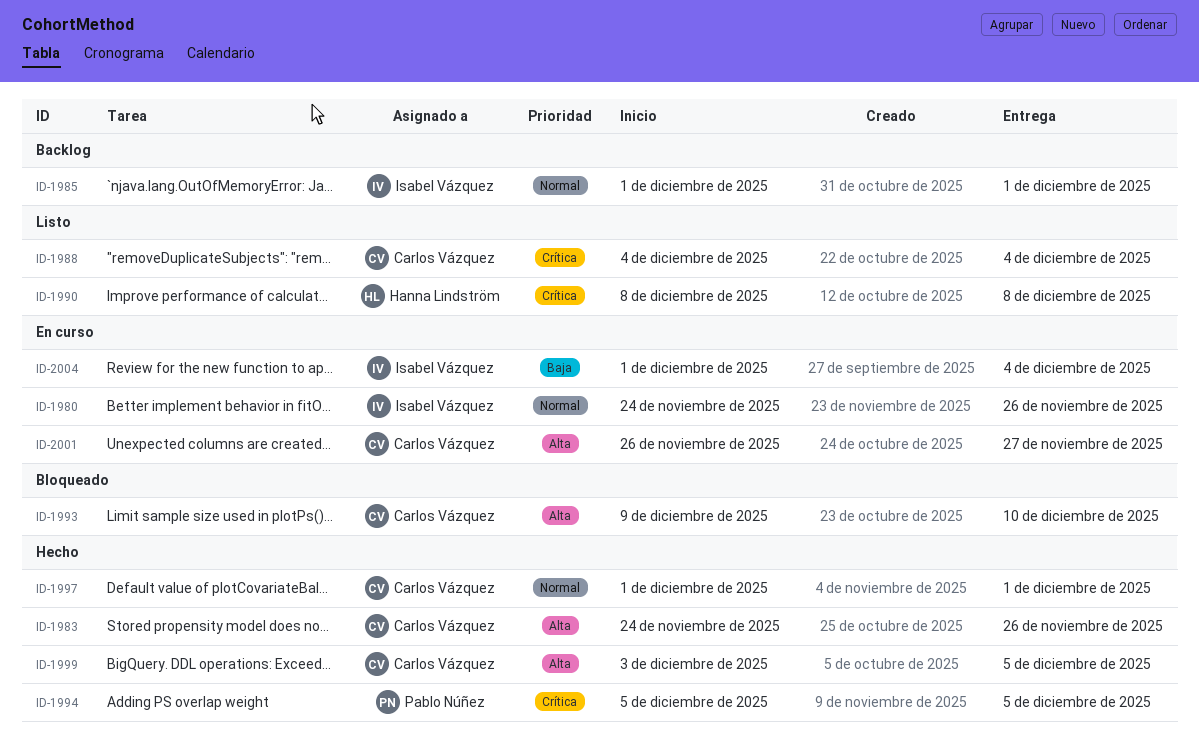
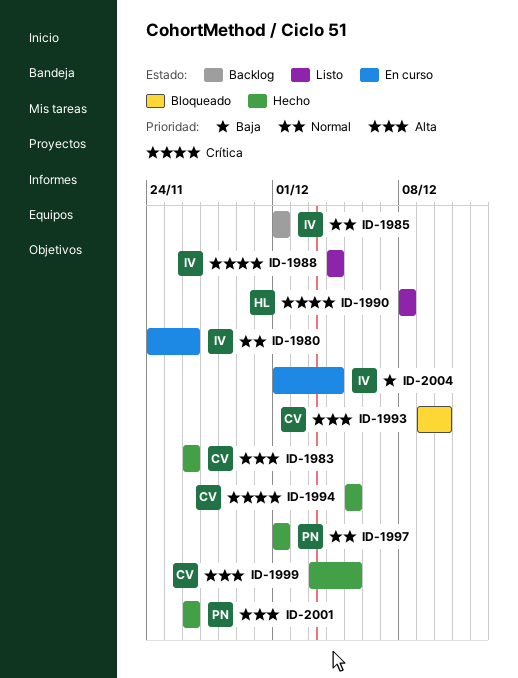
ID-1983, start: Nov 24 -> Nov 26
ID-1988, owner: Carlos Vázquez -> Isabel Vázquez
ID-1994, owner: Pablo Núñez -> Carlos Vázquez
ID-1997, owner: Carlos Vázquez -> Pablo Núñez
ID-2001, status: En curso -> Hecho
ID-2001, owner: Carlos Vázquez -> Pablo Núñez
ID-2001, due: Nov 27 -> Nov 26

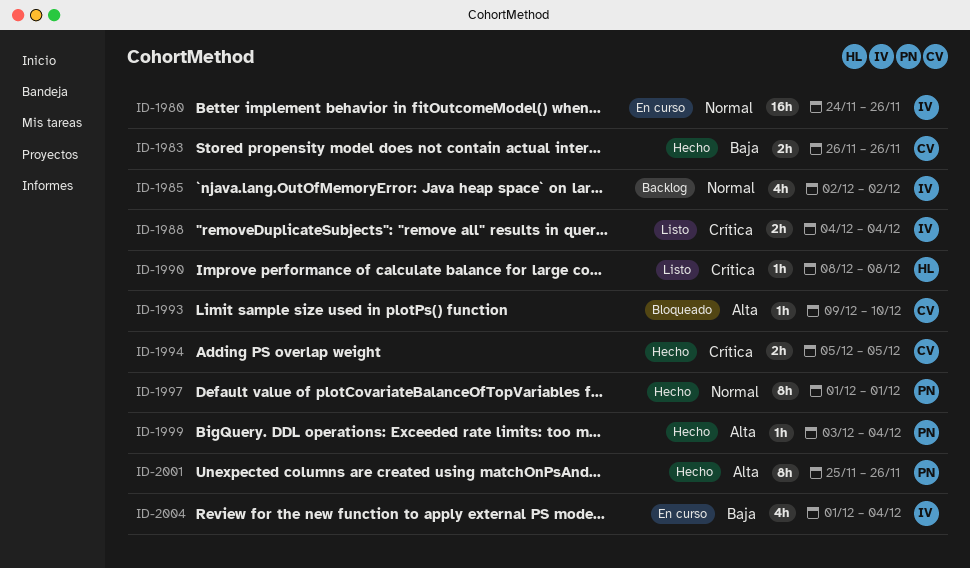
ID-1983, priority: Alta -> Baja
ID-1985, start: Dec 1 -> Dec 2
ID-1985, due: Dec 1 -> Dec 2
ID-1999, owner: CV -> PN
ID-1999, due: Dec 5 -> Dec 4
ID-2001, start: Nov 26 -> Nov 25

